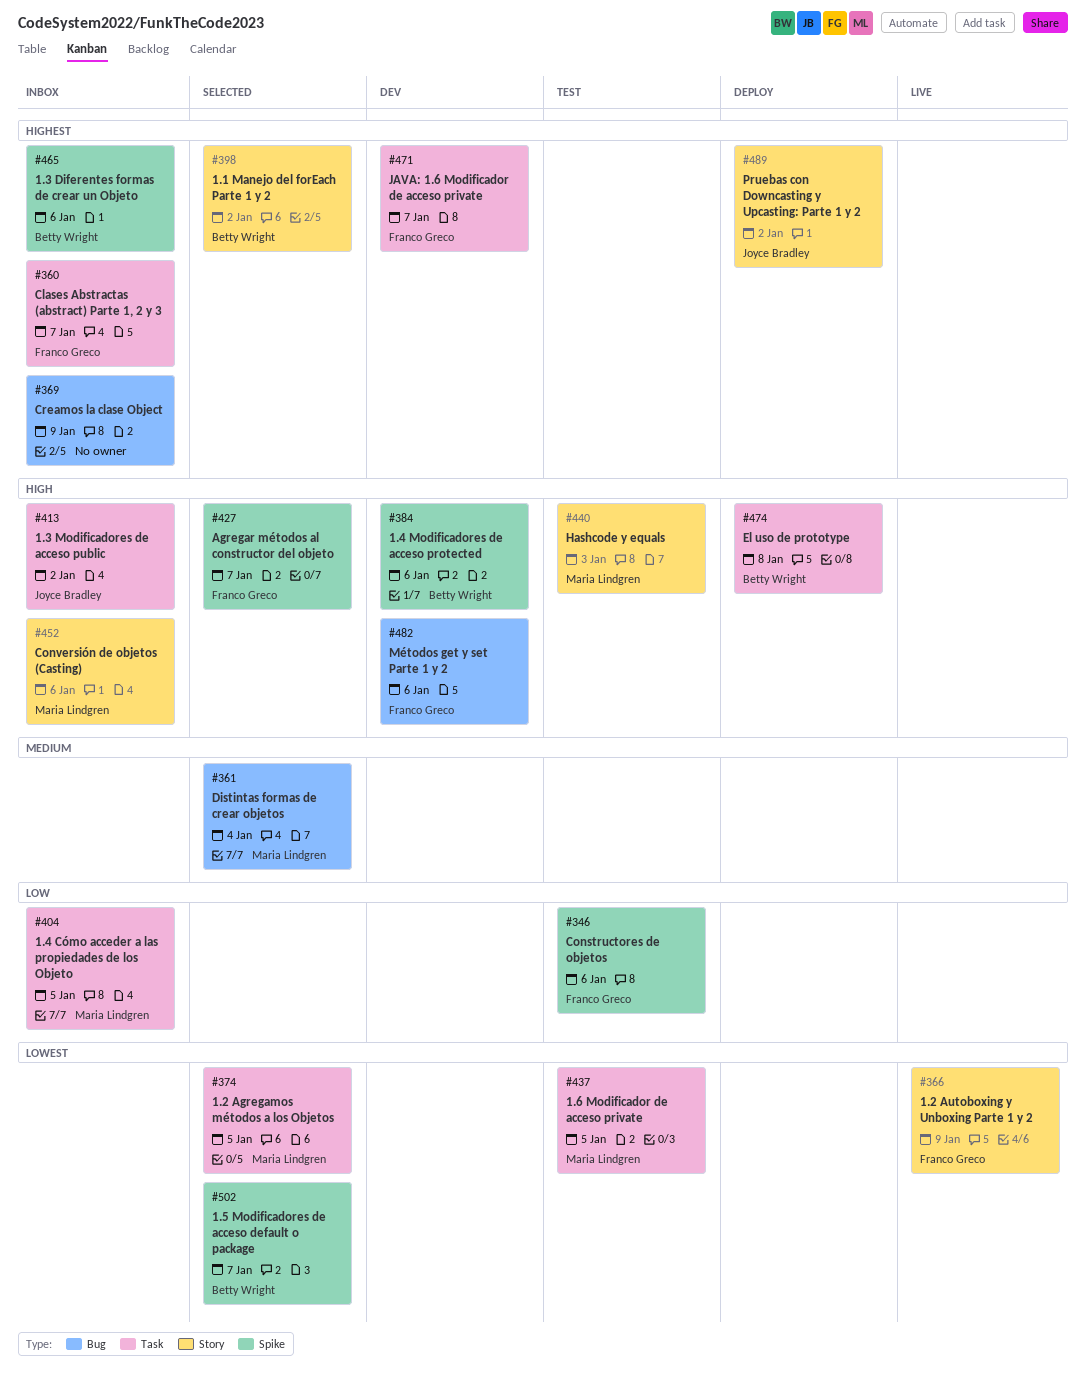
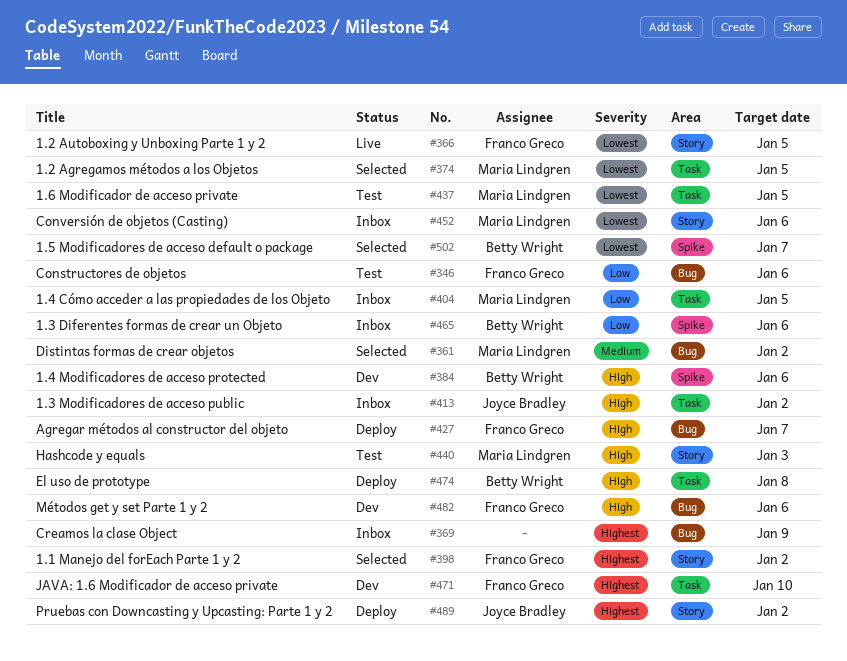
#346, label: Spike -> Bug
#360: present -> none
#361, due: Jan 4 -> Jan 2
#366, due: Jan 9 -> Jan 5
#398, owner: Betty Wright -> Franco Greco
#427, status: Selected -> Deploy
#427, label: Spike -> Bug
#452, priority: High -> Lowest
#465, priority: Highest -> Low
#471, due: Jan 7 -> Jan 10

